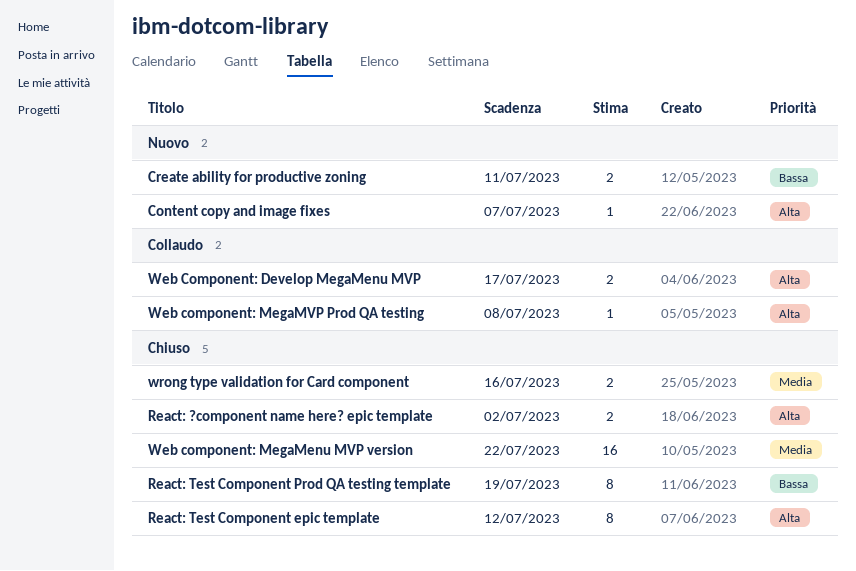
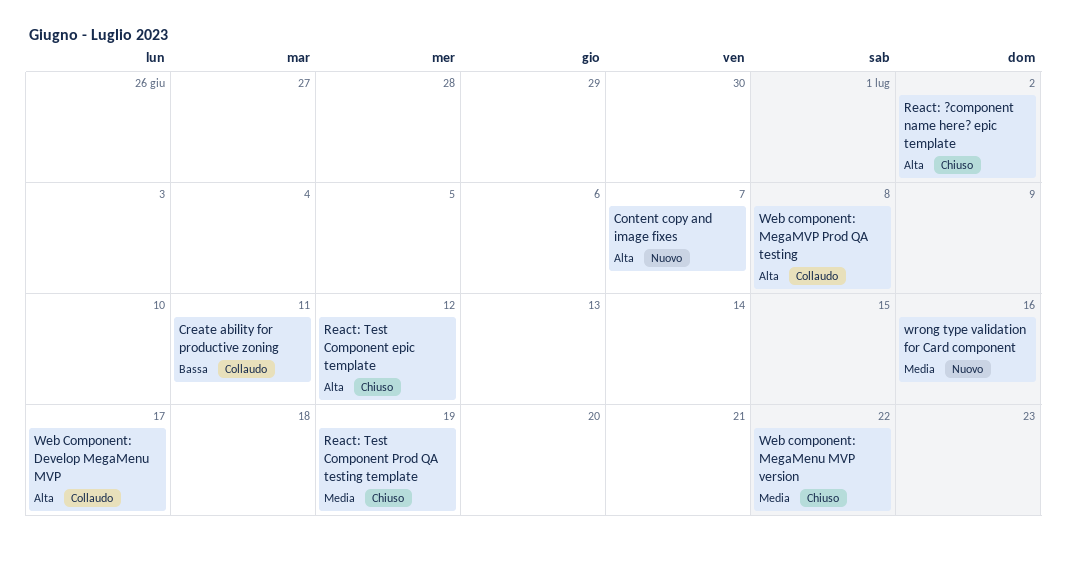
Create ability for productive zoning, status: Nuovo -> Collaudo
React: Test Component Prod QA testing template, priority: Bassa -> Media
wrong type validation for Card component, status: Chiuso -> Nuovo

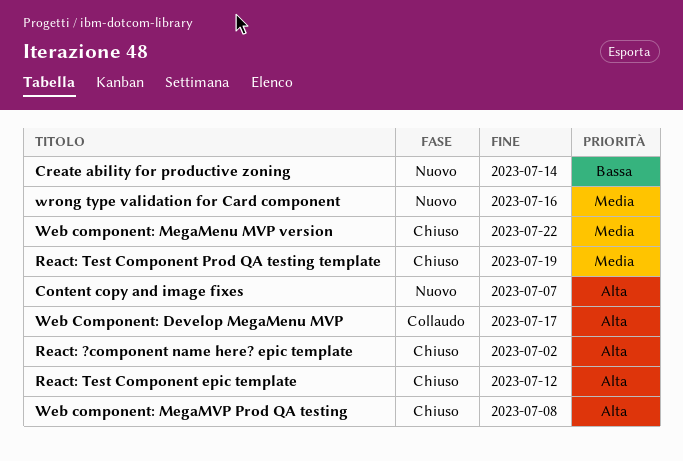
Create ability for productive zoning, status: Collaudo -> Nuovo
Create ability for productive zoning, due: Jul 11 -> Jul 14
Web component: MegaMVP Prod QA testing, status: Collaudo -> Chiuso

